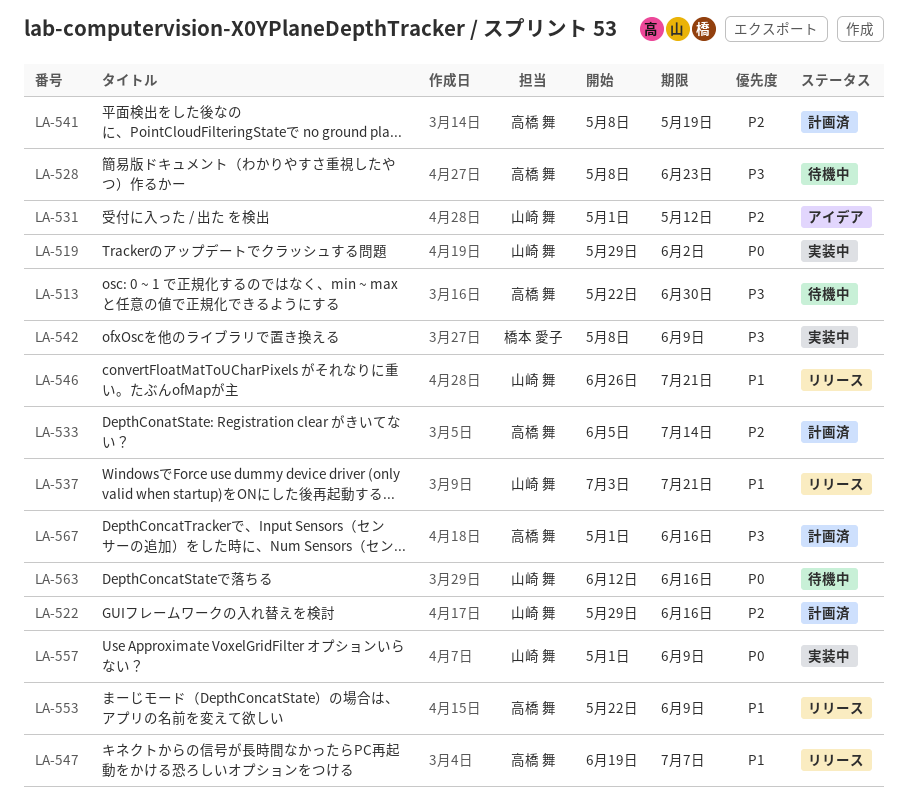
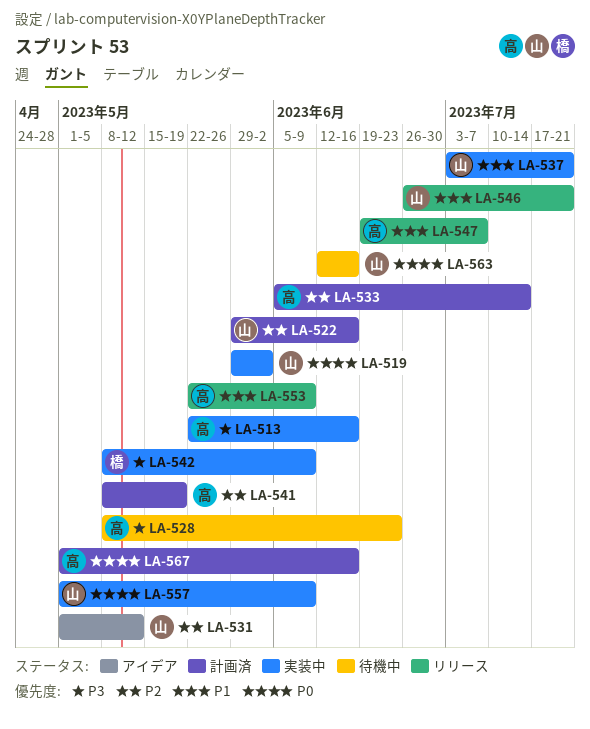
LA-513, status: 待機中 -> 実装中
LA-513, due: Jun 30 -> Jun 16
LA-537, status: リリース -> 実装中
LA-567, priority: P3 -> P0

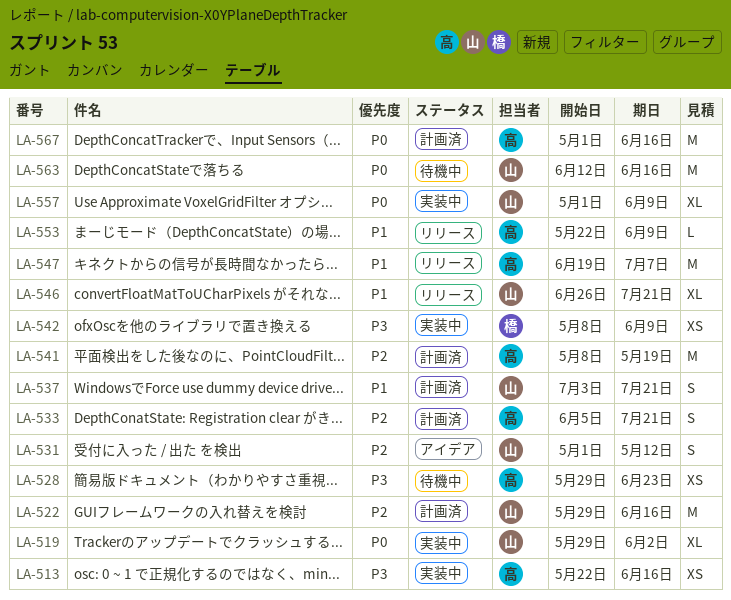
LA-528, start: May 8 -> May 29
LA-533, due: Jul 14 -> Jul 21
LA-537, status: 実装中 -> 計画済

